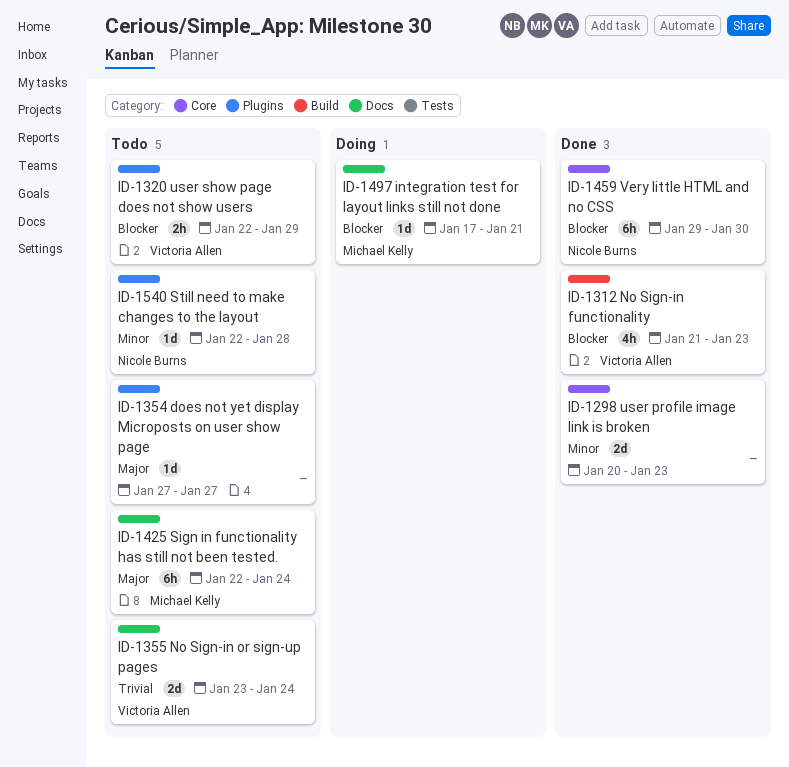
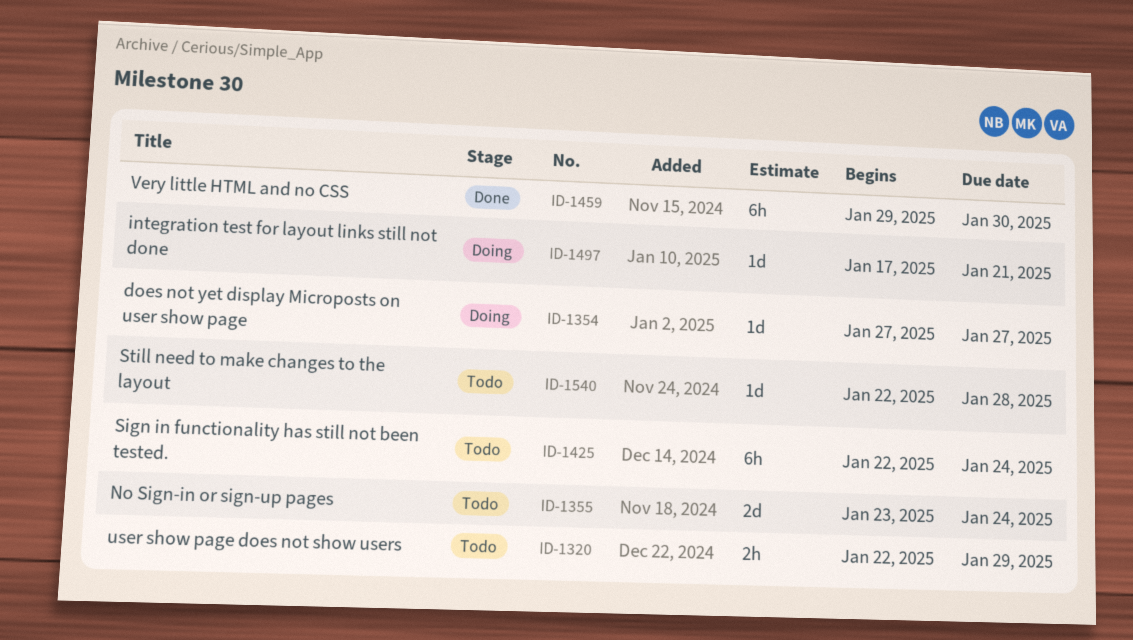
ID-1298: present -> none
ID-1312: present -> none
ID-1354, status: Todo -> Doing

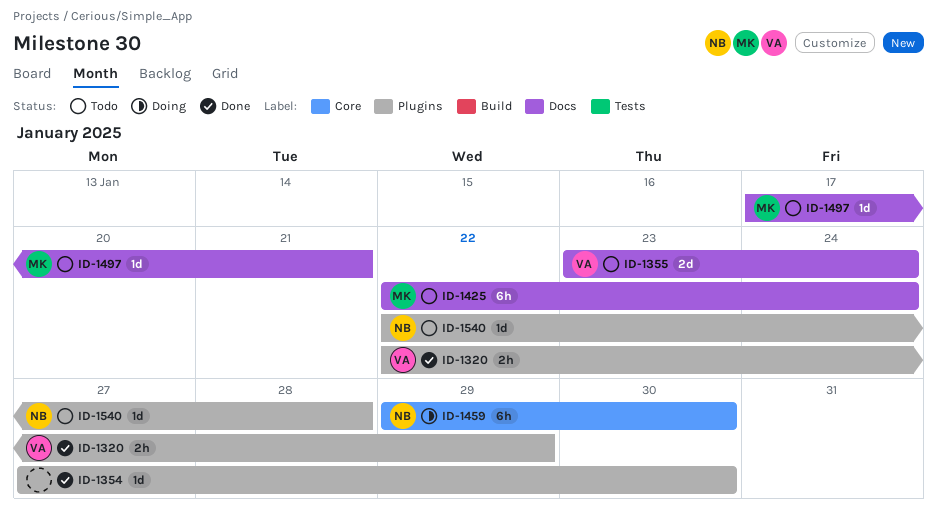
ID-1320, status: Todo -> Done
ID-1354, status: Doing -> Done
ID-1354, due: Jan 27 -> Jan 30
ID-1459, status: Done -> Doing
ID-1497, status: Doing -> Todo

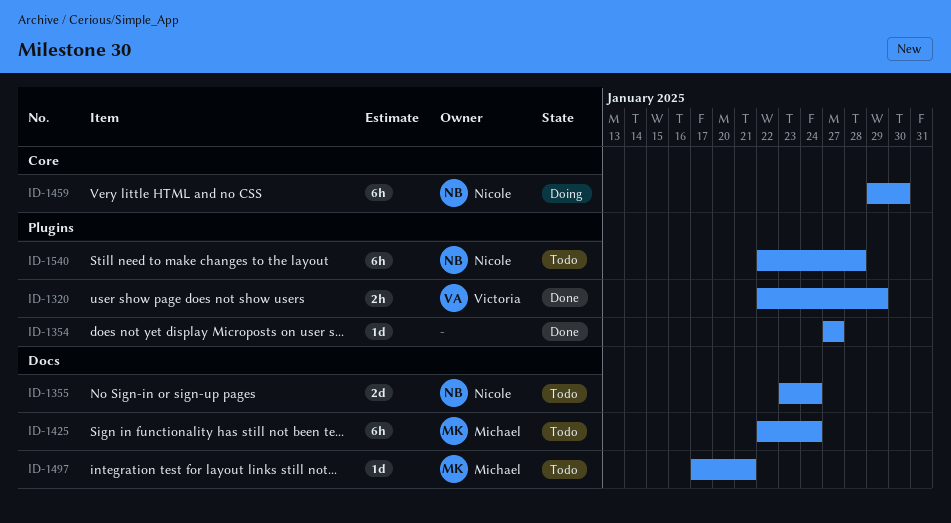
ID-1354, due: Jan 30 -> Jan 27
ID-1355, owner: Victoria -> Nicole
ID-1540, estimate: 1d -> 6h

